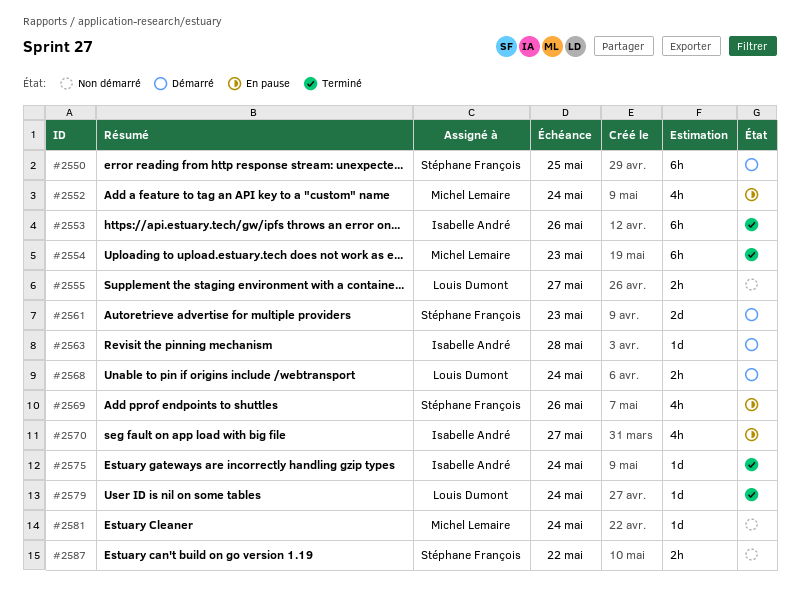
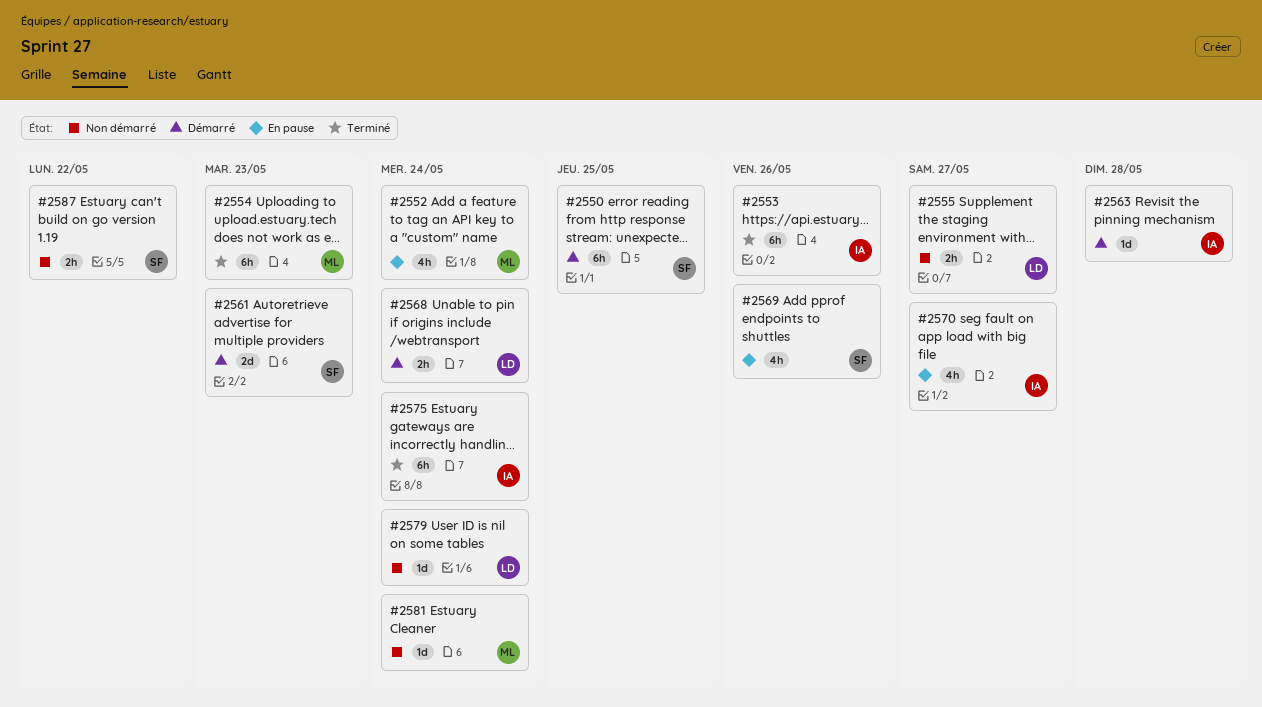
#2575, estimate: 1d -> 6h
#2579, status: Terminé -> Non démarré

